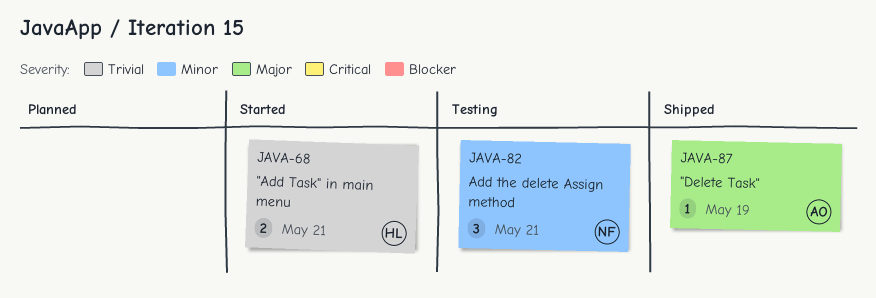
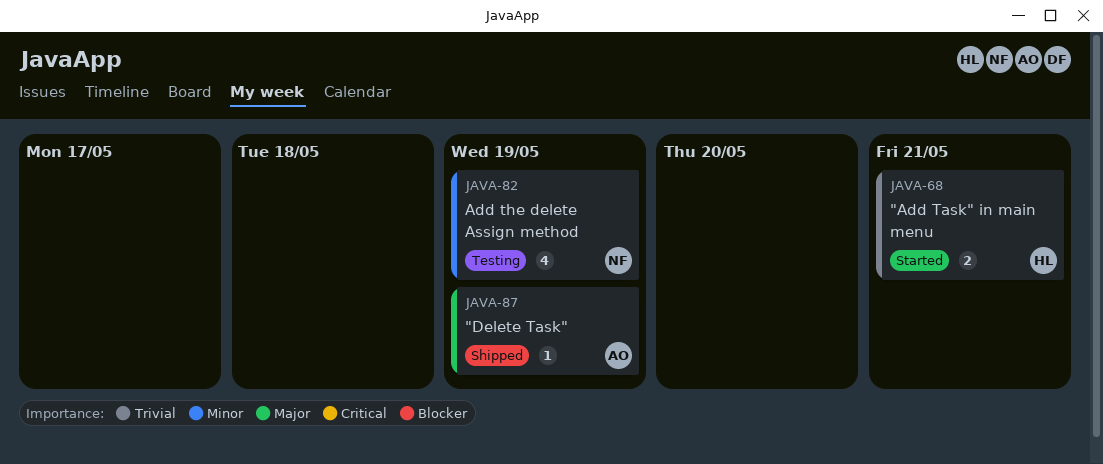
JAVA-82, estimate: 3 -> 4
JAVA-82, due: May 21 -> May 19

